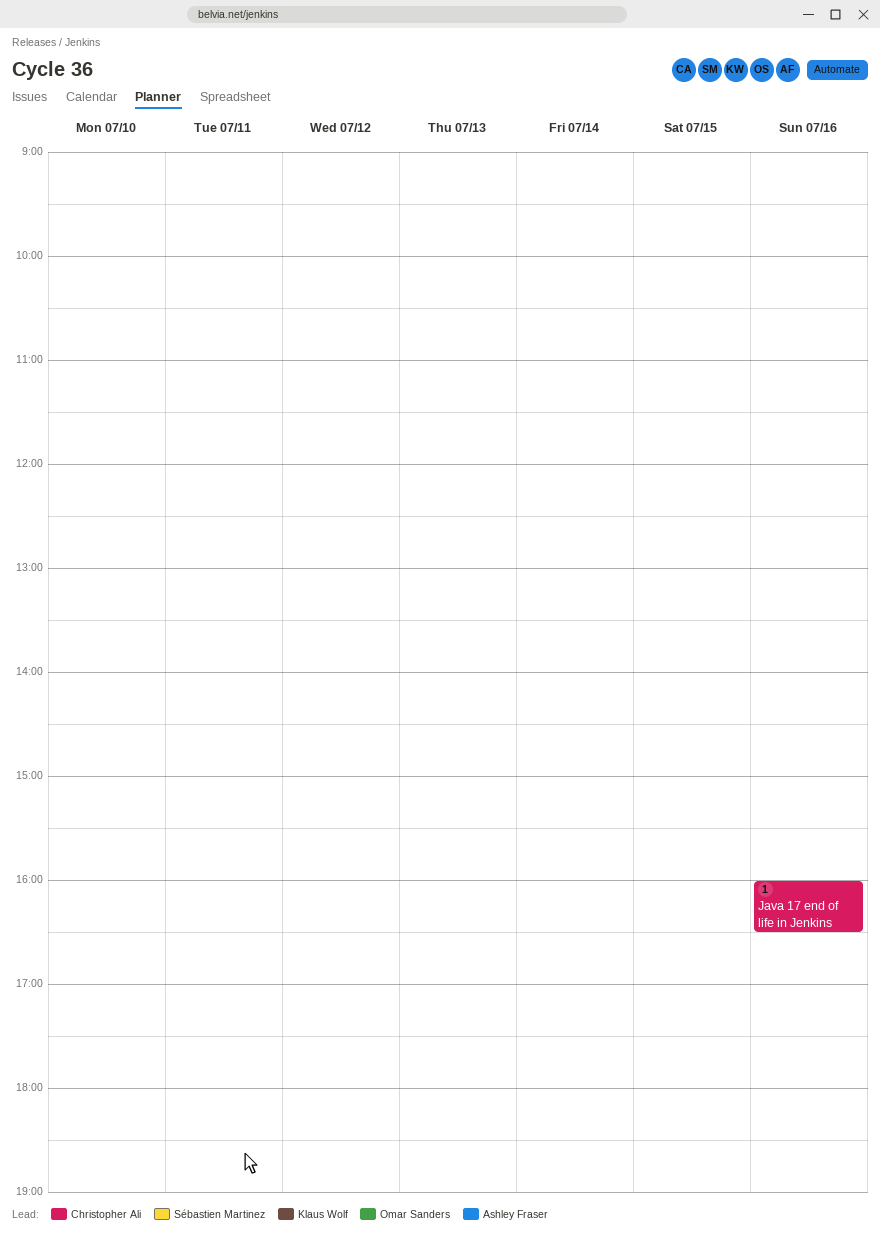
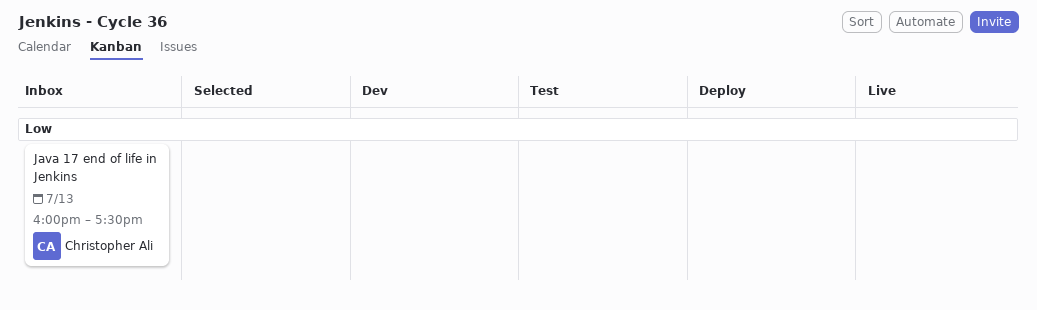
Java 17 end of life in Jenkins, day: Jul 16 -> Jul 13
Java 17 end of life in Jenkins, ends: 16:30 -> 17:30

